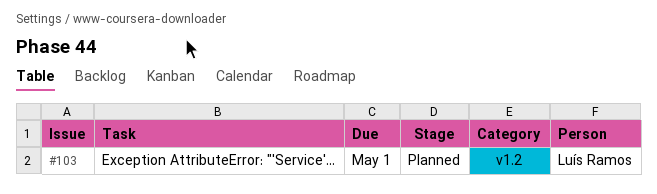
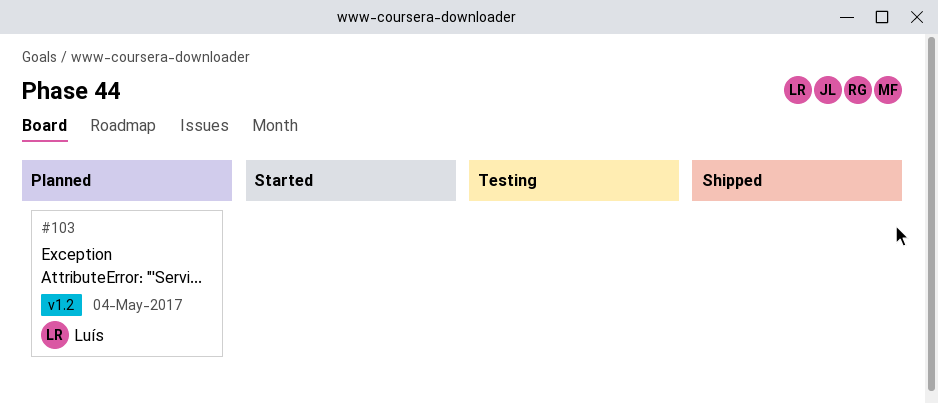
#103, due: May 1 -> May 4

